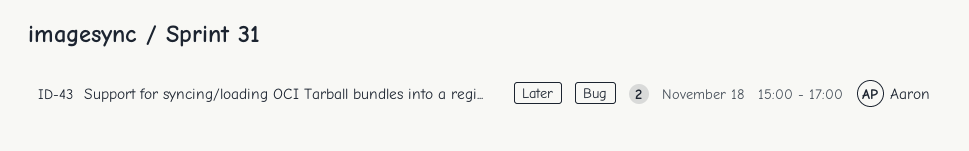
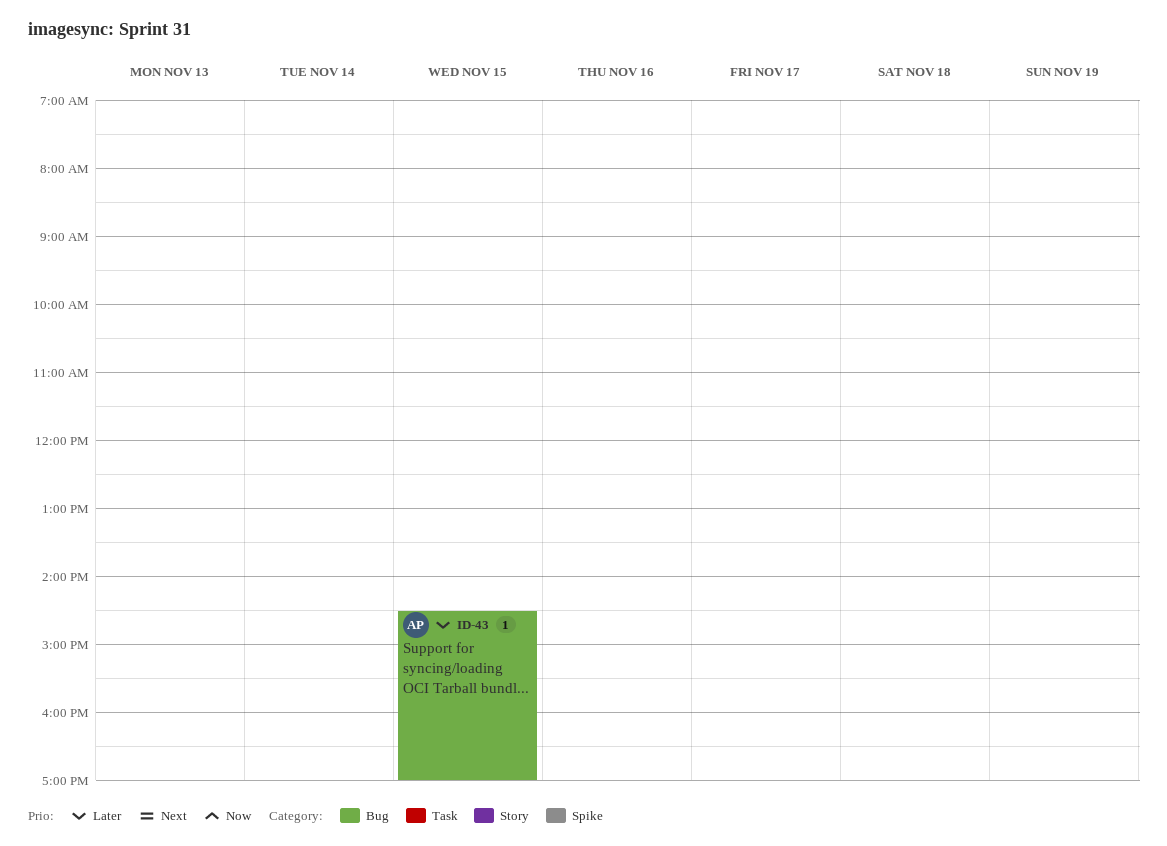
ID-43, estimate: 2 -> 1
ID-43, day: Nov 18 -> Nov 15
ID-43, begins: 15:00 -> 14:30

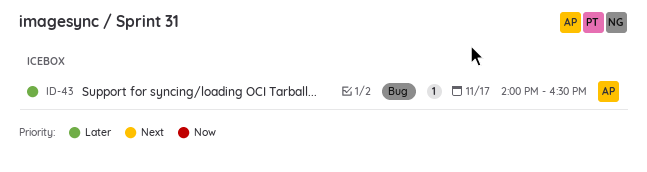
ID-43, day: Nov 15 -> Nov 17
ID-43, begins: 14:30 -> 14:00
ID-43, ends: 17:00 -> 16:30

